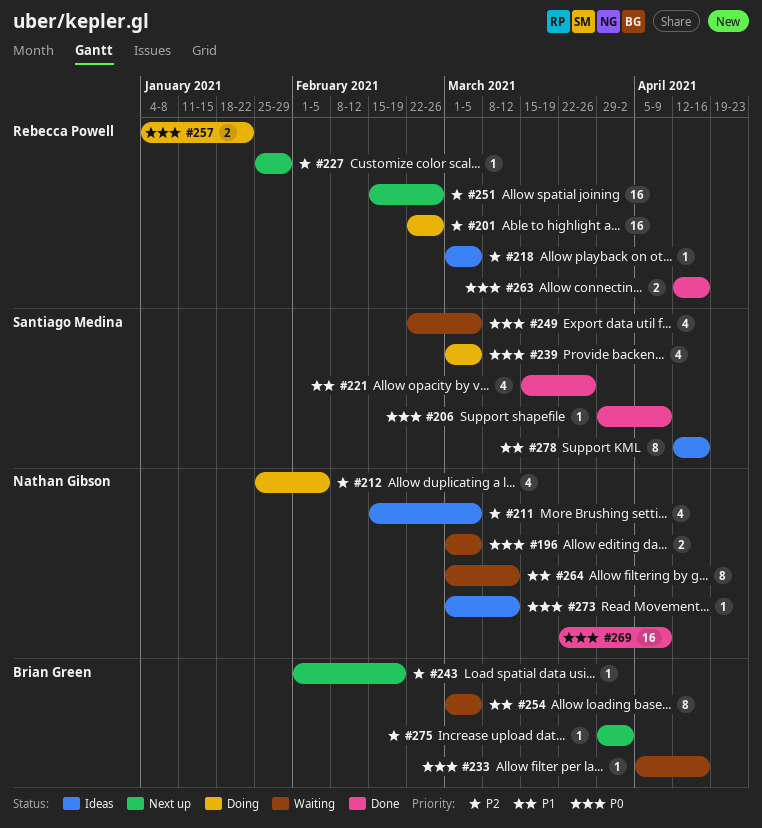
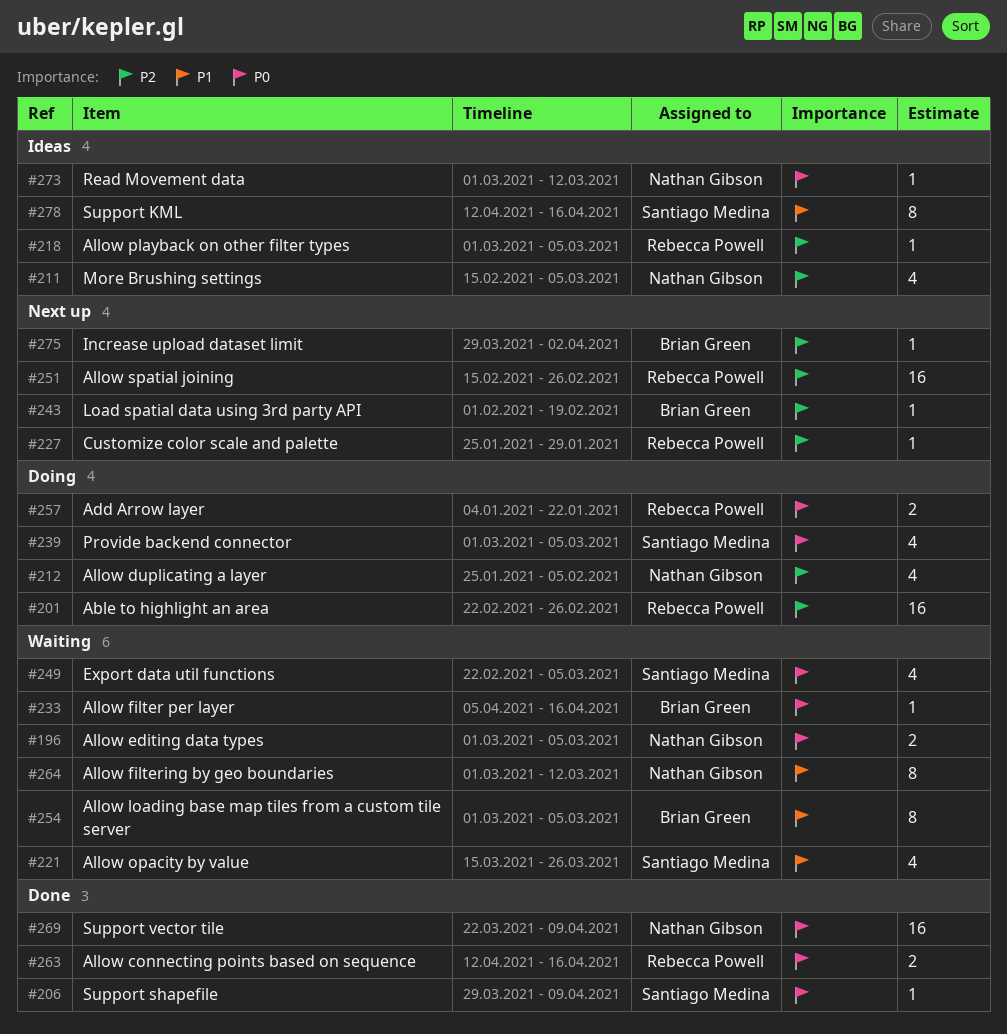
#221, status: Done -> Waiting

